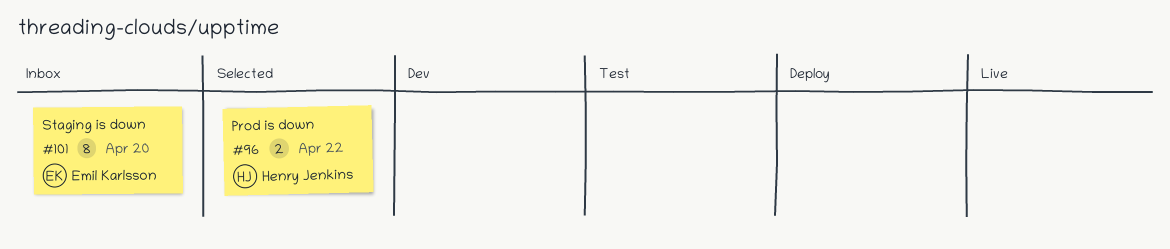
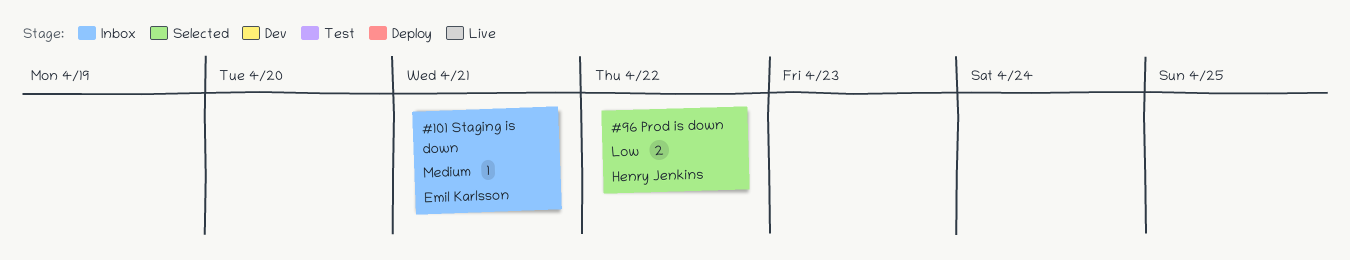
#101, estimate: 8 -> 1
#101, due: Apr 20 -> Apr 21

